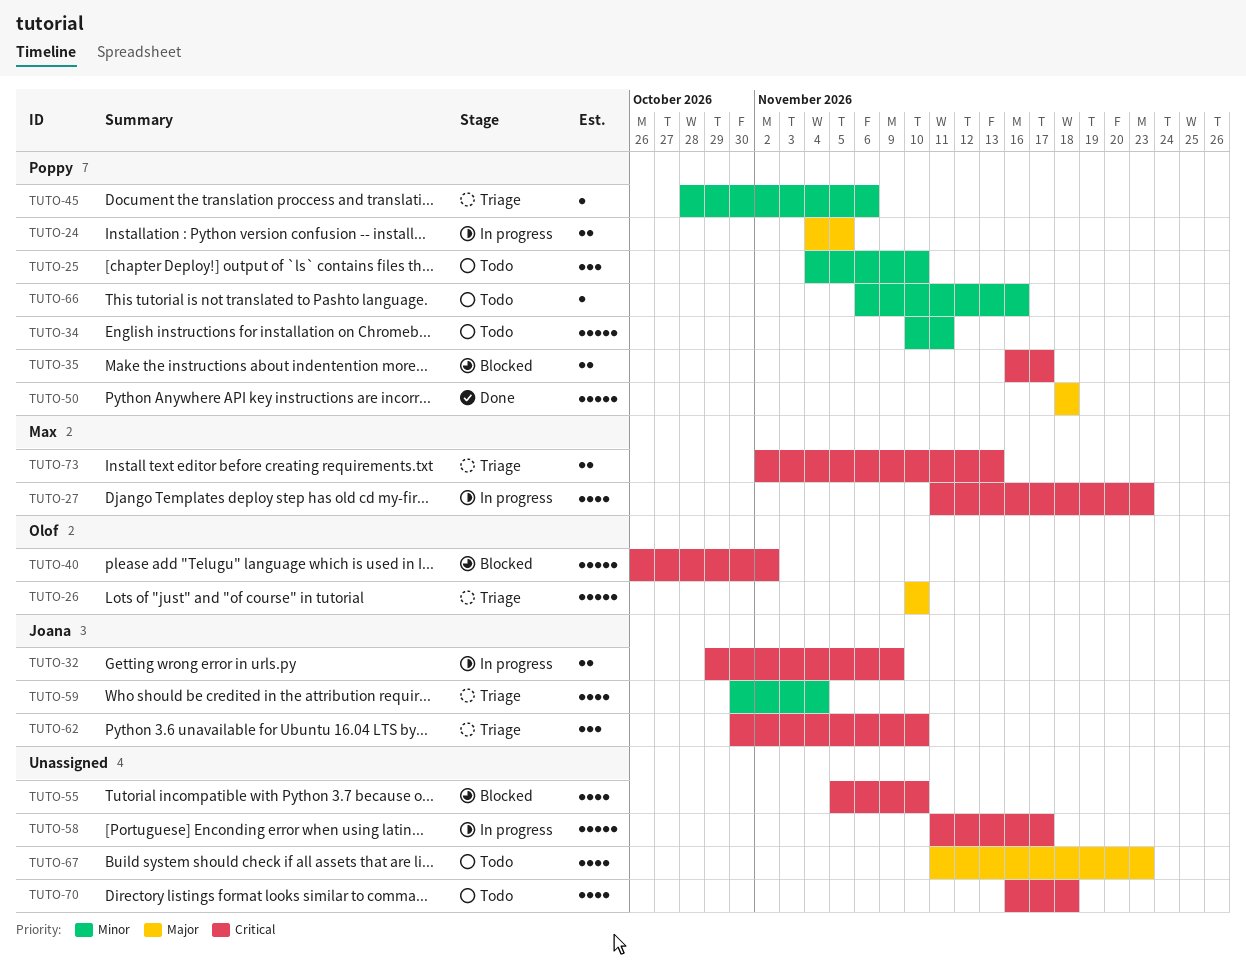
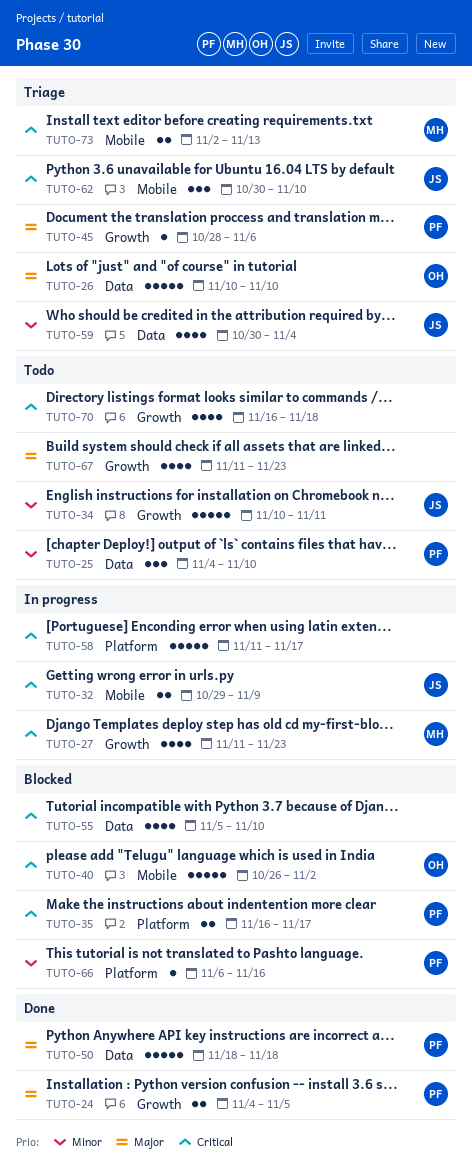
TUTO-24, status: In progress -> Done
TUTO-34, owner: Poppy -> Joana
TUTO-45, priority: Minor -> Major
TUTO-66, status: Todo -> Blocked

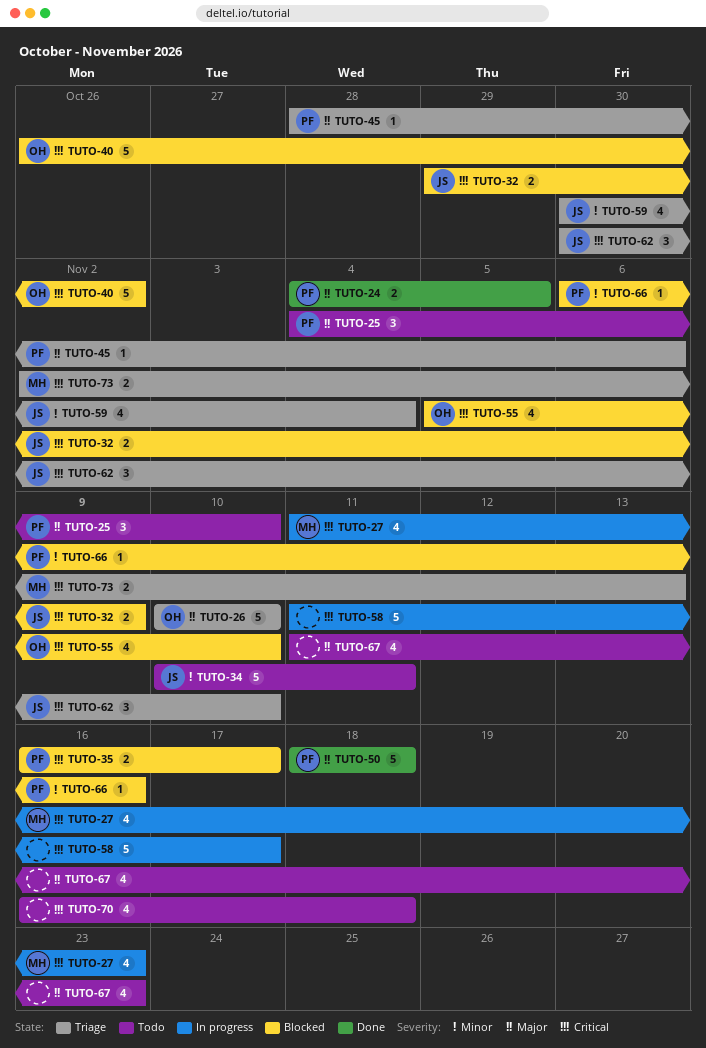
TUTO-25, priority: Minor -> Major
TUTO-32, status: In progress -> Blocked
TUTO-55, owner: none -> OH

